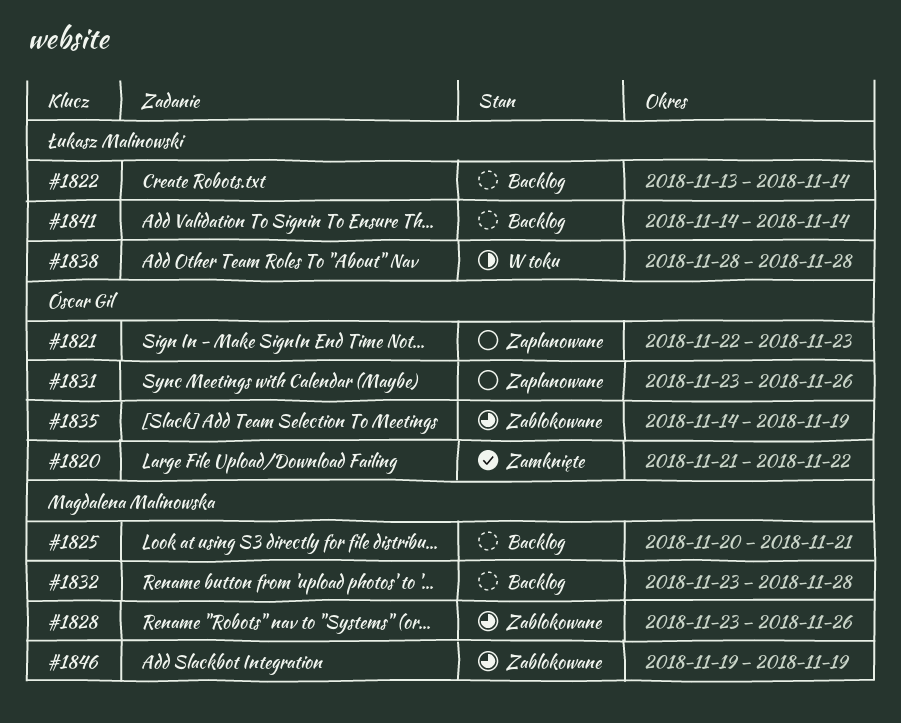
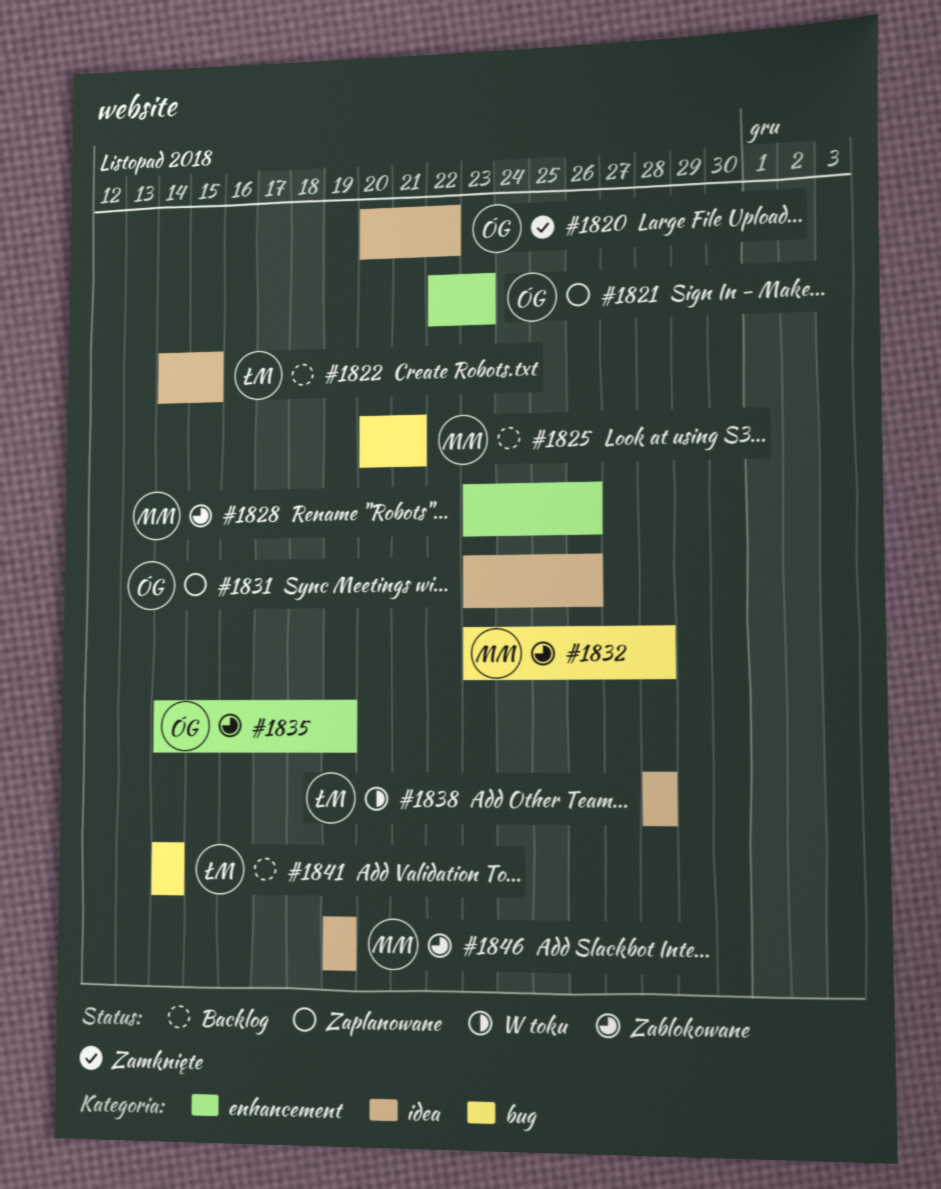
#1820, start: Nov 21 -> Nov 20
#1822, start: Nov 13 -> Nov 14
#1822, due: Nov 14 -> Nov 15
#1832, status: Backlog -> Zablokowane

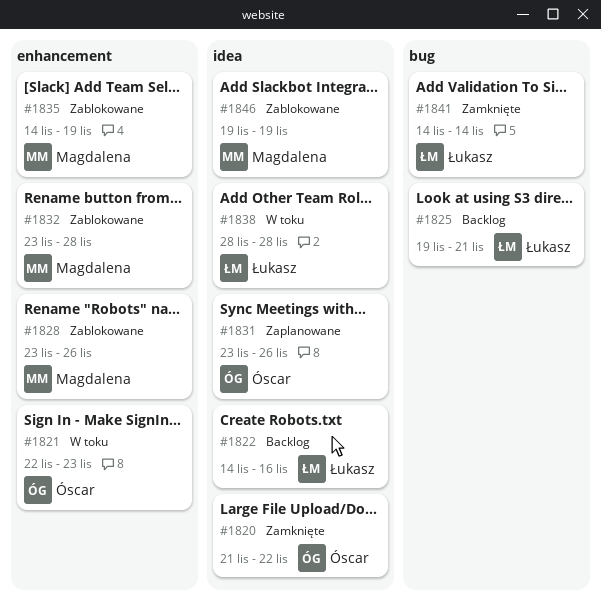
#1820, start: Nov 20 -> Nov 21
#1821, status: Zaplanowane -> W toku
#1822, due: Nov 15 -> Nov 16
#1825, owner: Magdalena -> Łukasz
#1825, start: Nov 20 -> Nov 19
#1832, label: bug -> enhancement
#1835, owner: Óscar -> Magdalena
#1841, status: Backlog -> Zamknięte

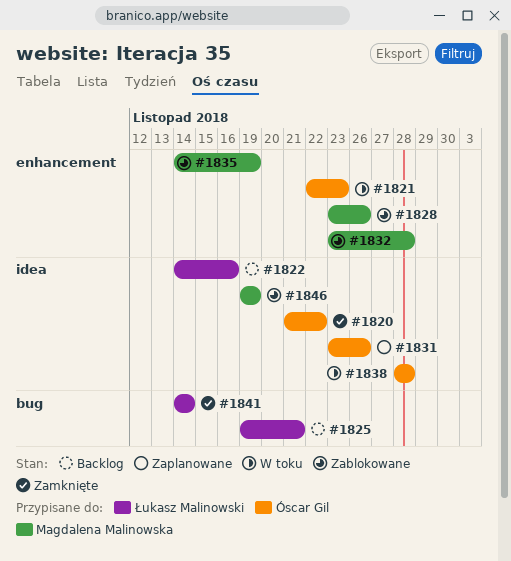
#1838, owner: Łukasz Malinowski -> Óscar Gil

